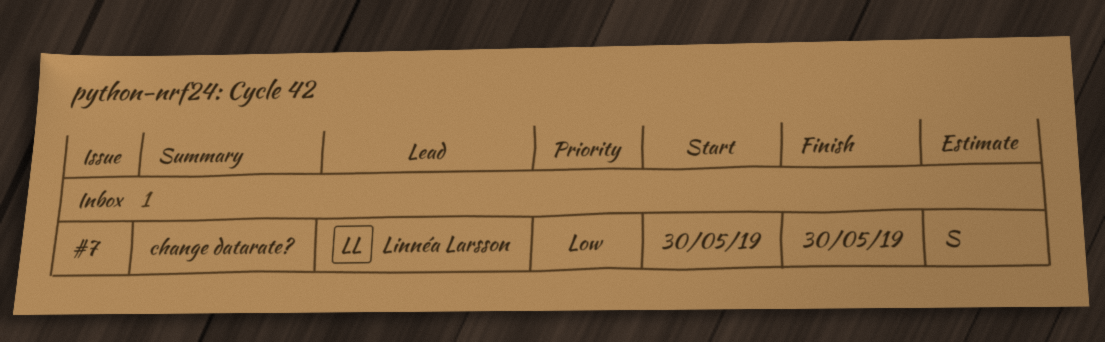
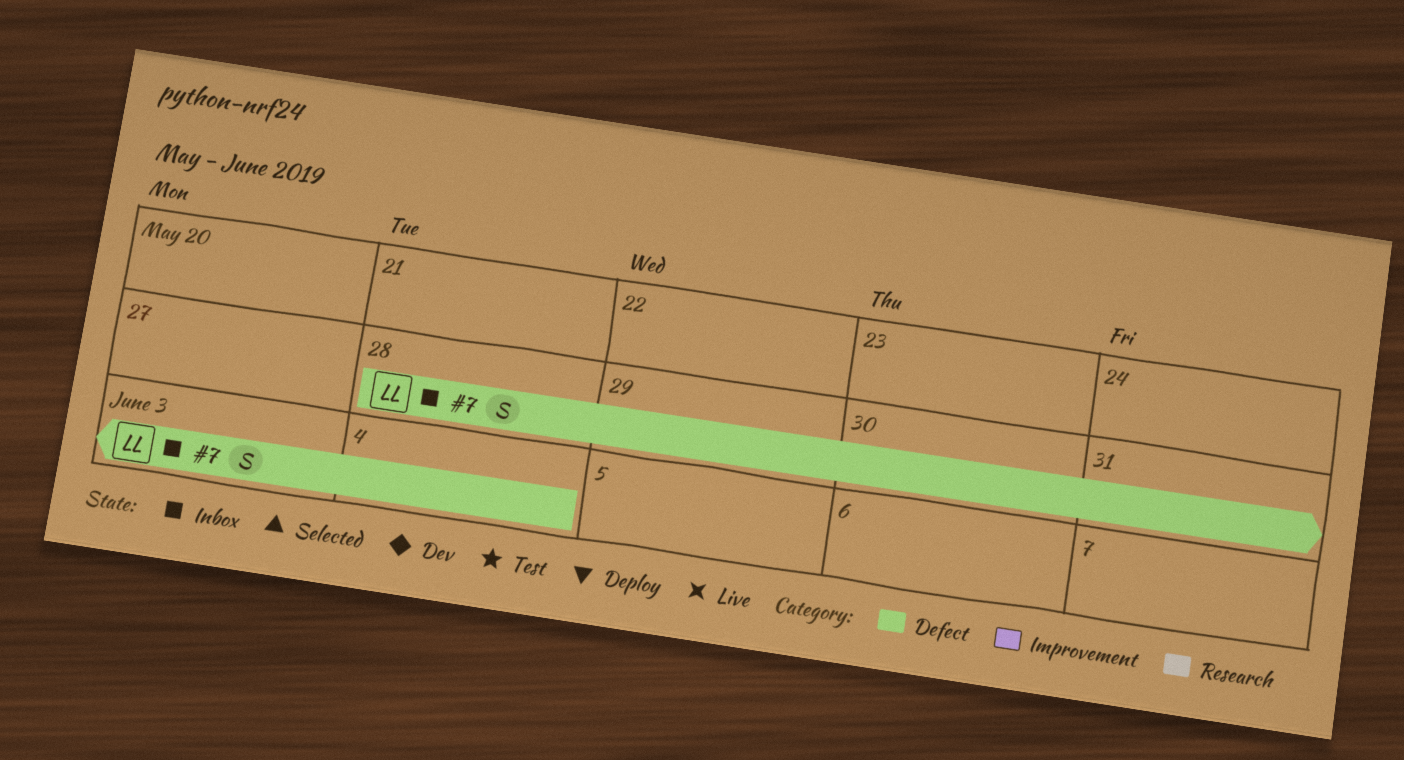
#7, start: May 30 -> May 28
#7, due: May 30 -> Jun 4

